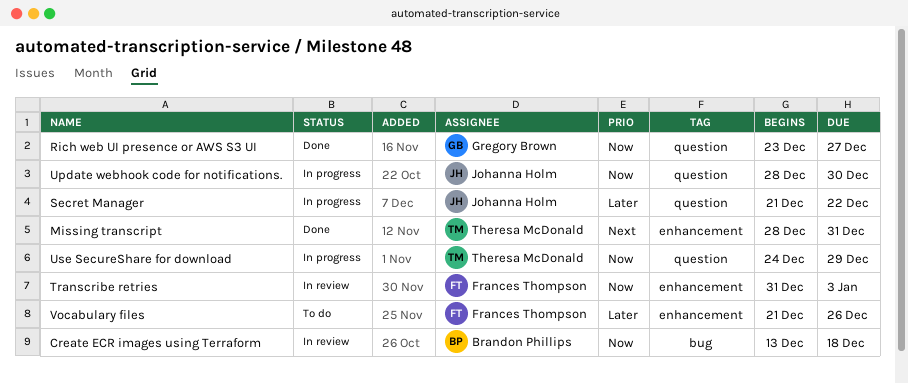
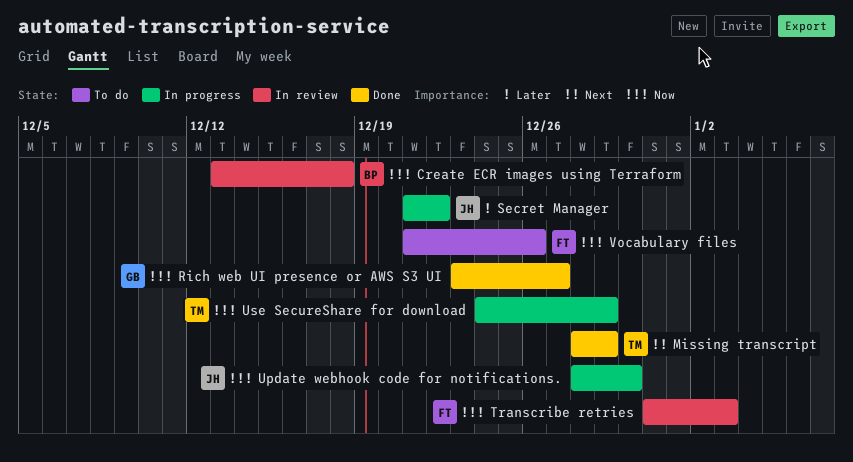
Missing transcript, due: Dec 31 -> Dec 29
Vocabulary files, priority: Later -> Now

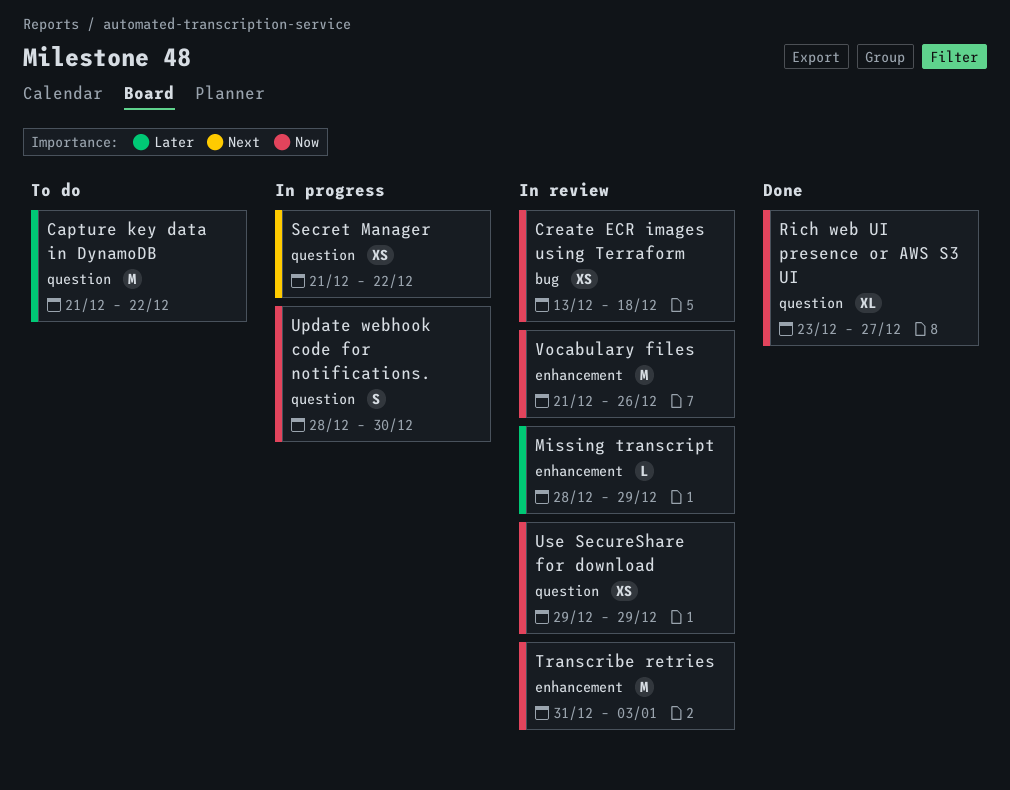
Capture key data in DynamoDB: none -> present
Missing transcript, status: Done -> In review
Missing transcript, priority: Next -> Later
Secret Manager, priority: Later -> Next
Use SecureShare for download, status: In progress -> In review
Use SecureShare for download, start: Dec 24 -> Dec 29
Vocabulary files, status: To do -> In review

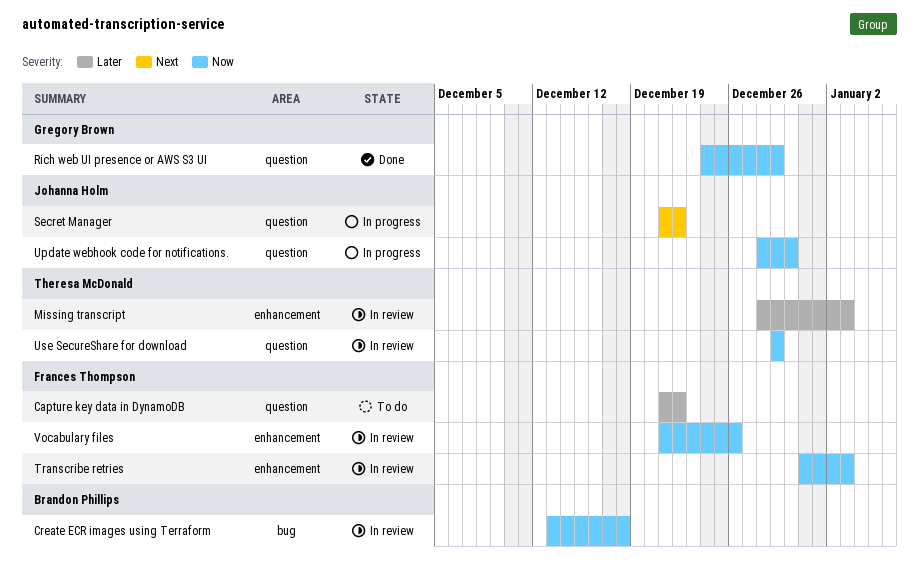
Missing transcript, due: Dec 29 -> Jan 3
Rich web UI presence or AWS S3 UI, start: Dec 23 -> Dec 24
Rich web UI presence or AWS S3 UI, due: Dec 27 -> Dec 29

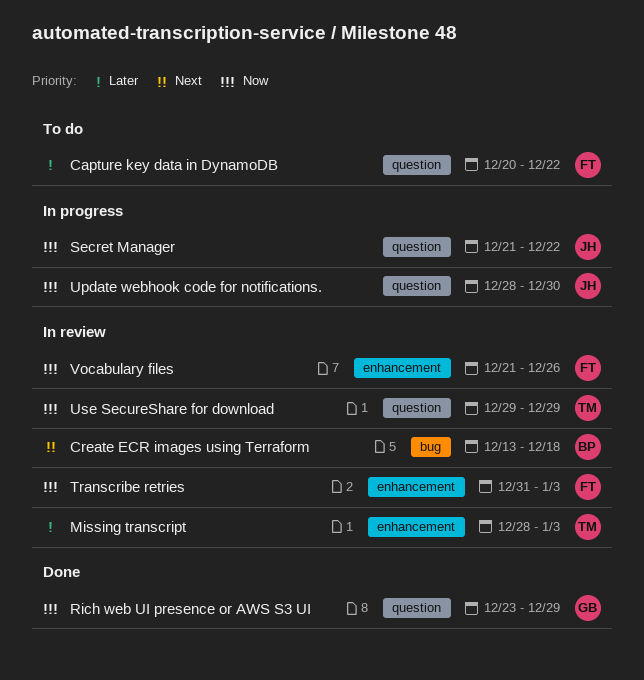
Capture key data in DynamoDB, start: Dec 21 -> Dec 20
Create ECR images using Terraform, priority: Now -> Next
Rich web UI presence or AWS S3 UI, start: Dec 24 -> Dec 23
Secret Manager, priority: Next -> Now

